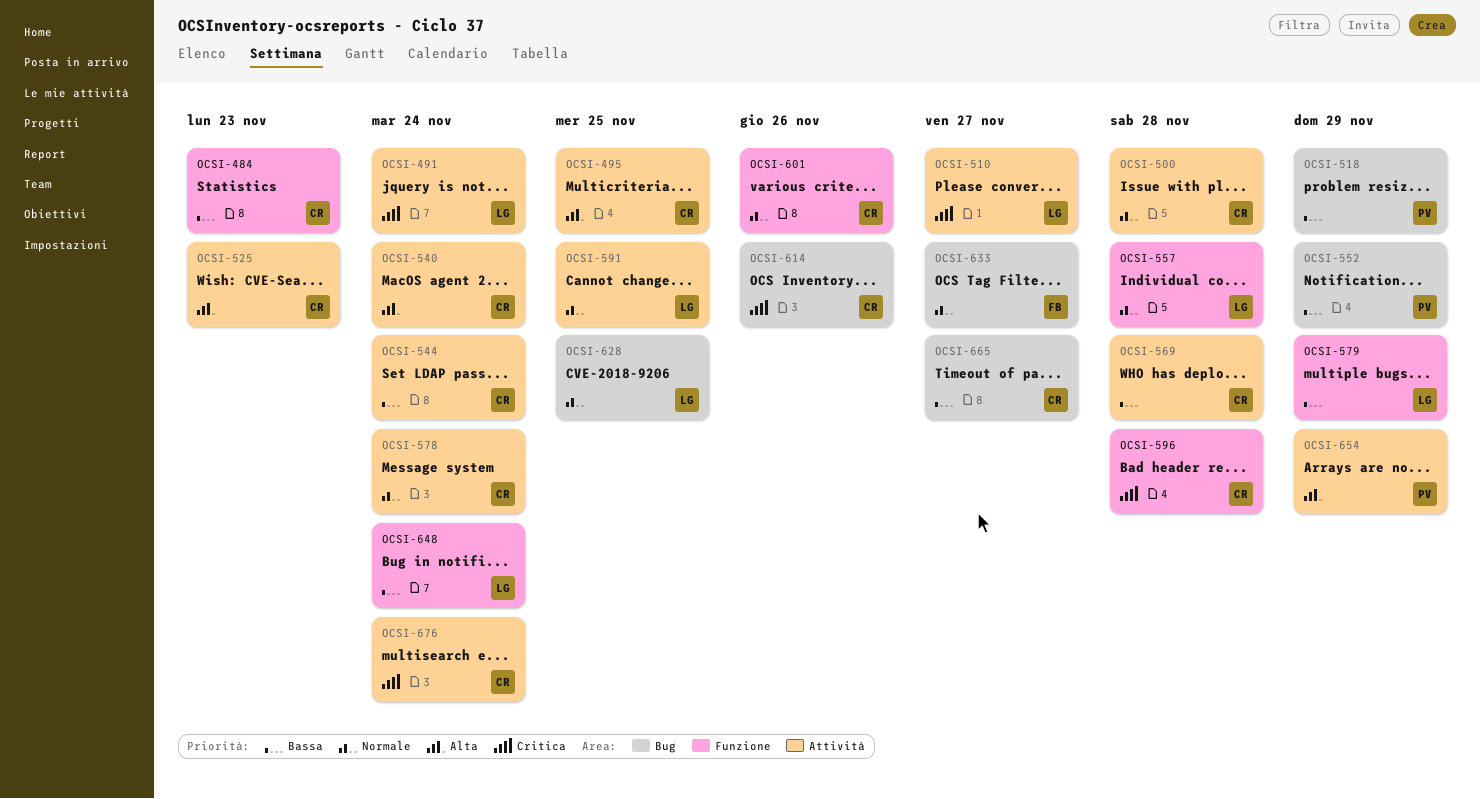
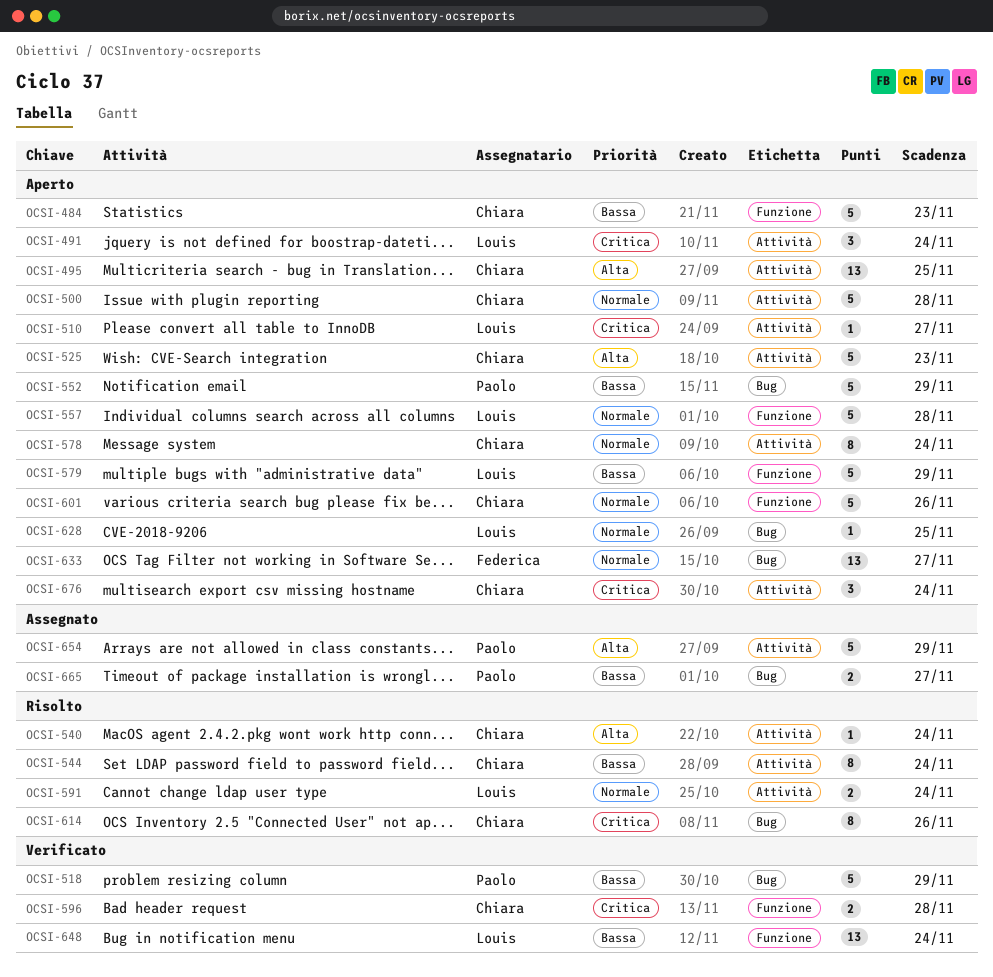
OCSI-569: present -> none
OCSI-591, due: Nov 25 -> Nov 24
OCSI-665, owner: Chiara -> Paolo

